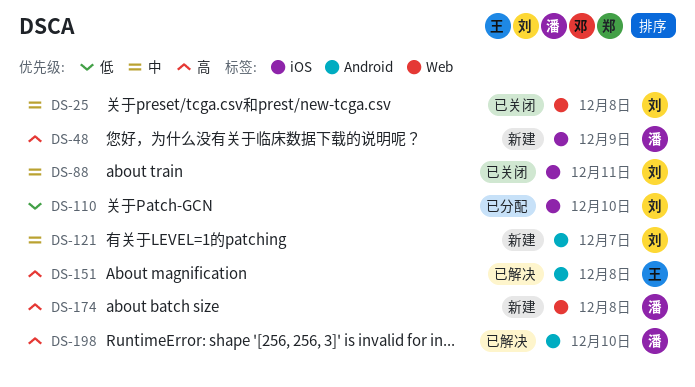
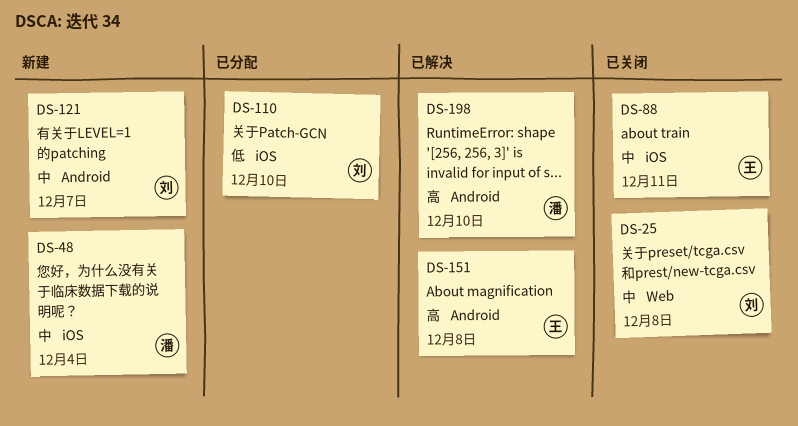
DS-48, priority: 高 -> 中
DS-48, due: Dec 9 -> Dec 4
DS-88, owner: 刘 -> 王
DS-174: present -> none

